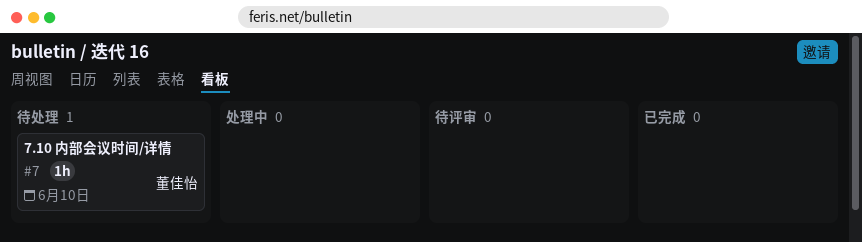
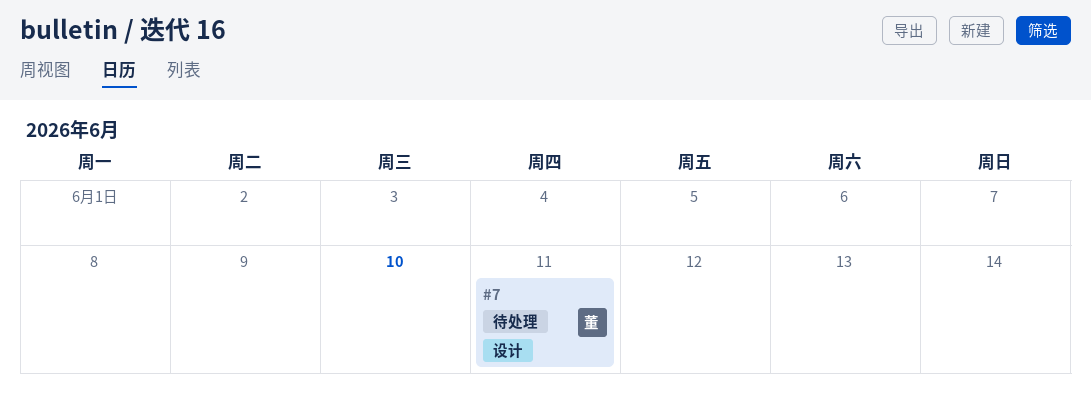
#7, due: Jun 10 -> Jun 11

